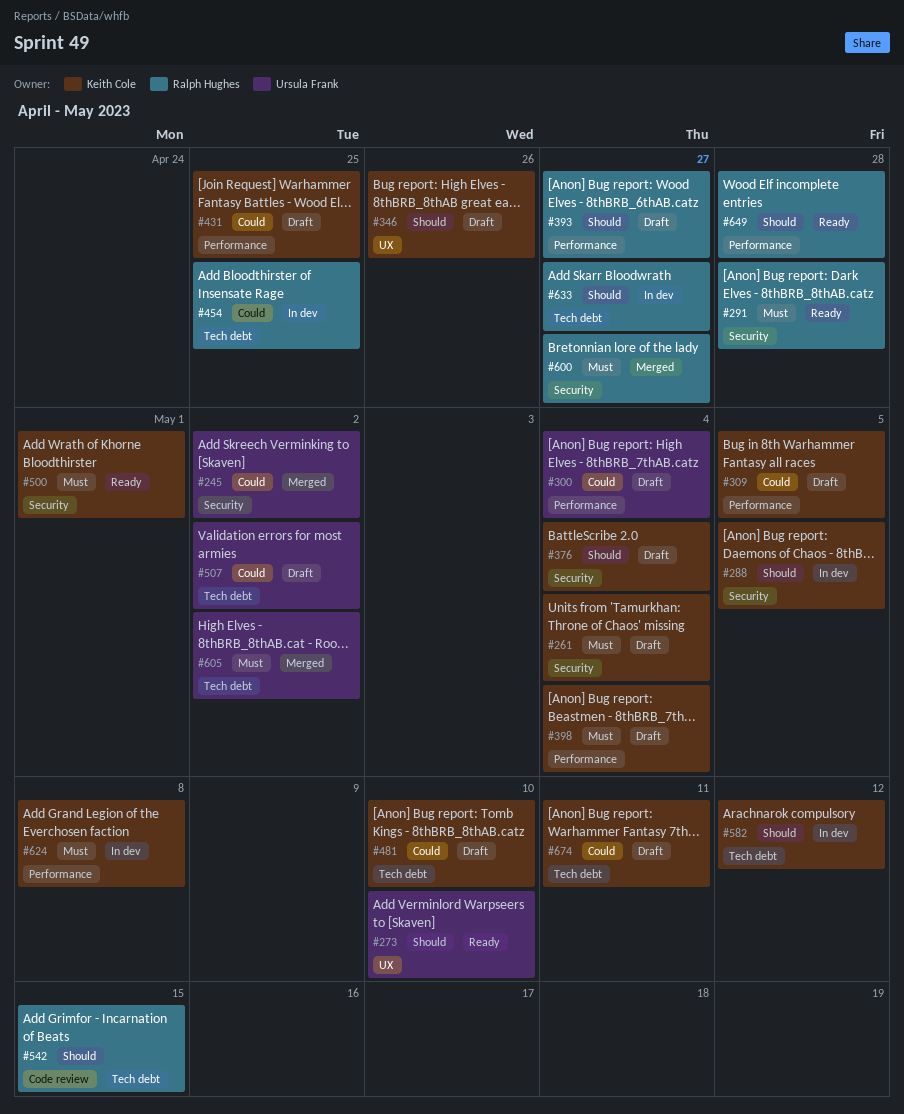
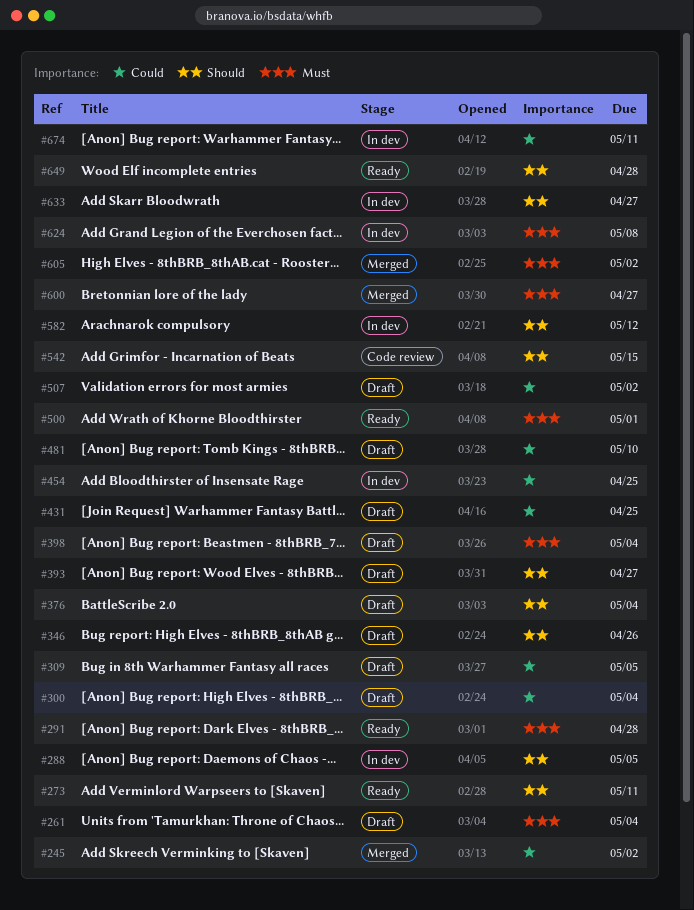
#273, due: May 10 -> May 11
#674, status: Draft -> In dev

